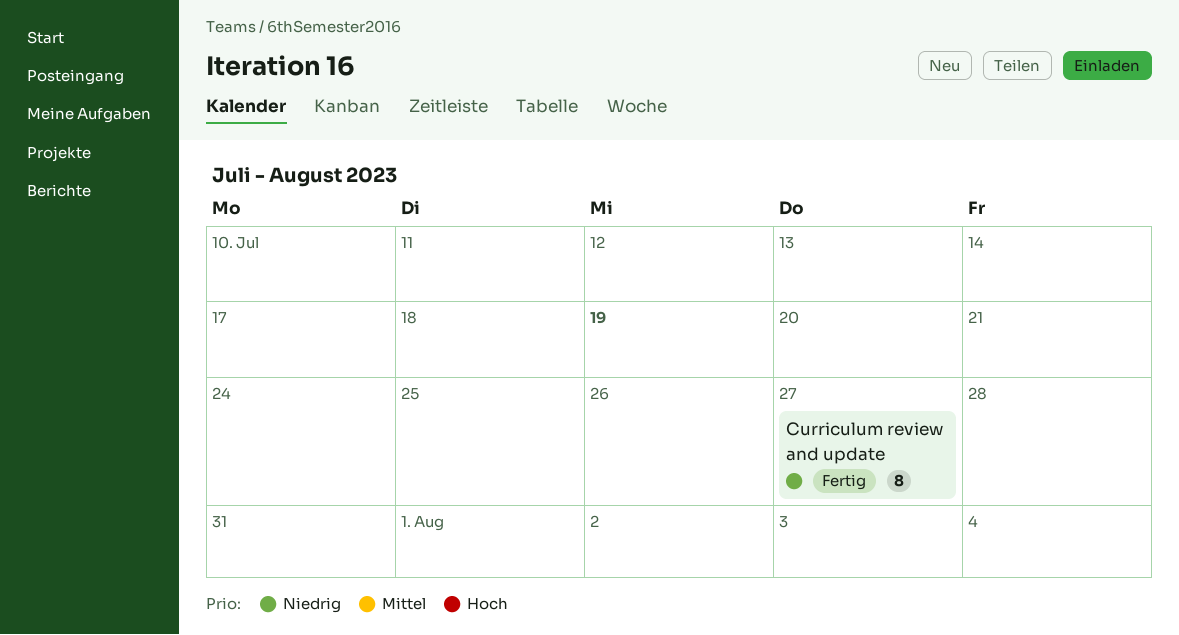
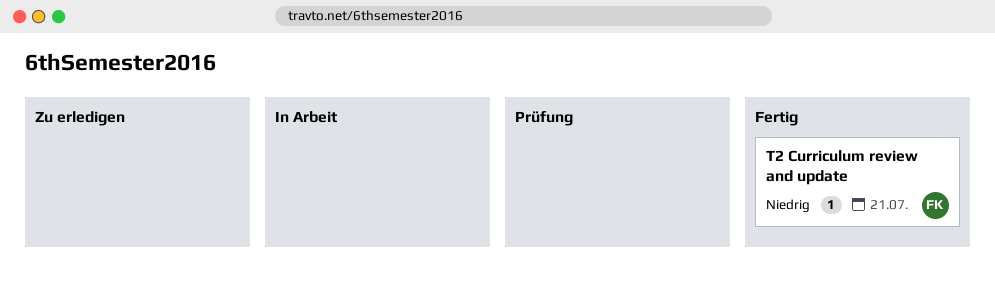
Curriculum review and update, estimate: 8 -> 1
Curriculum review and update, due: Jul 27 -> Jul 21

